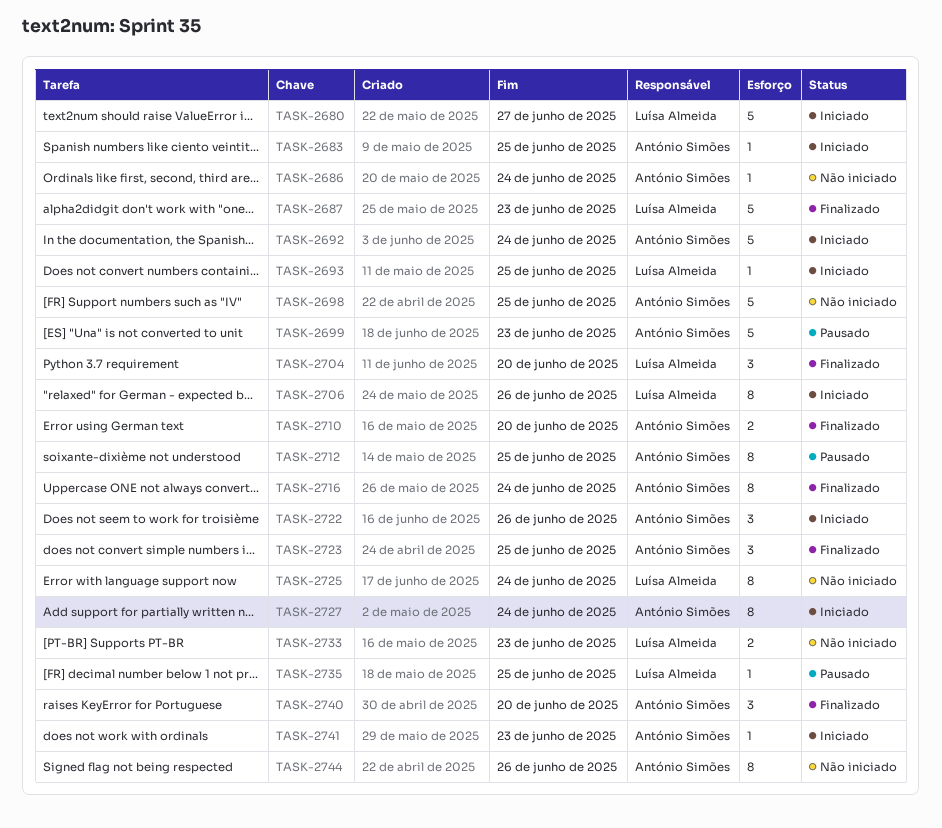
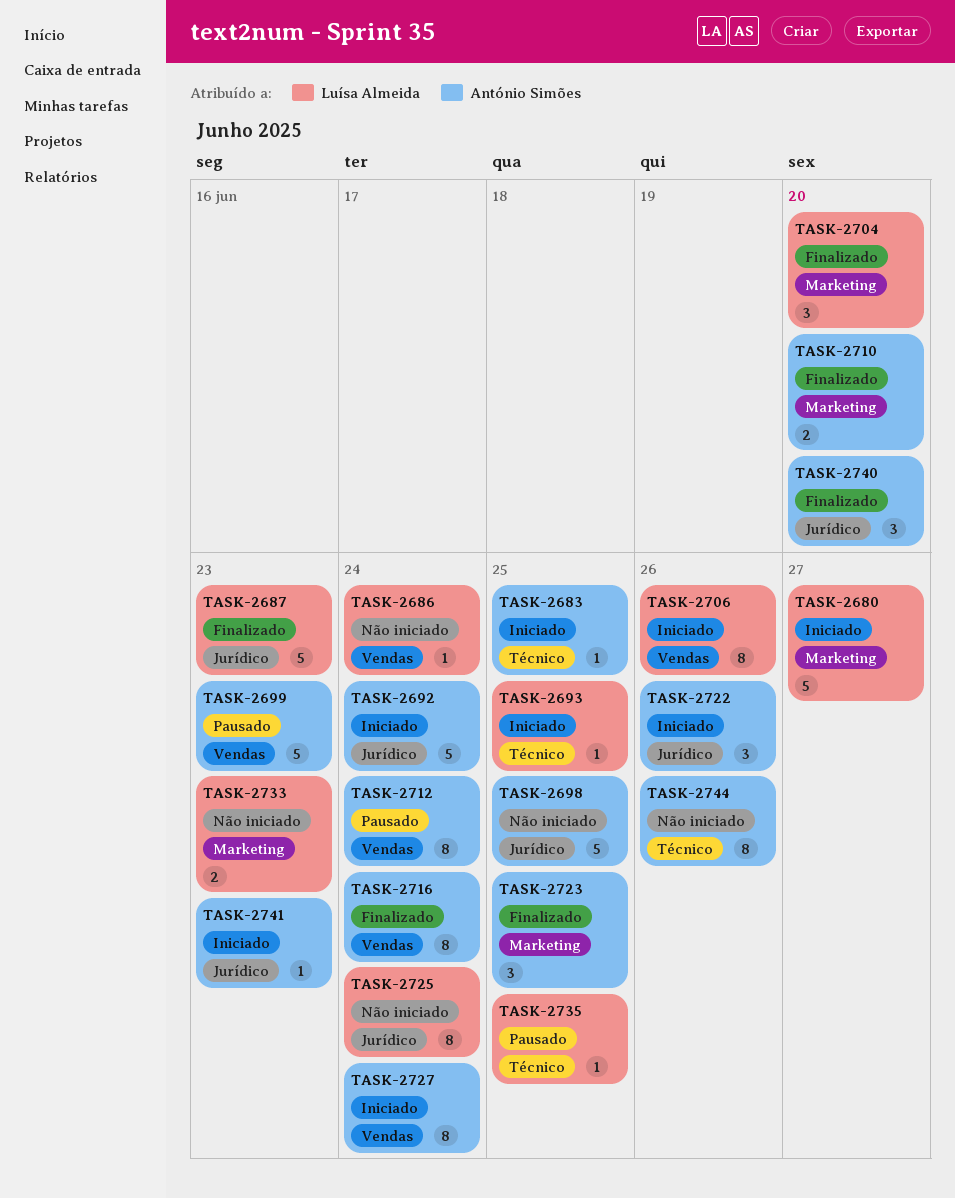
TASK-2686, owner: António Simões -> Luísa Almeida
TASK-2712, due: Jun 25 -> Jun 24

